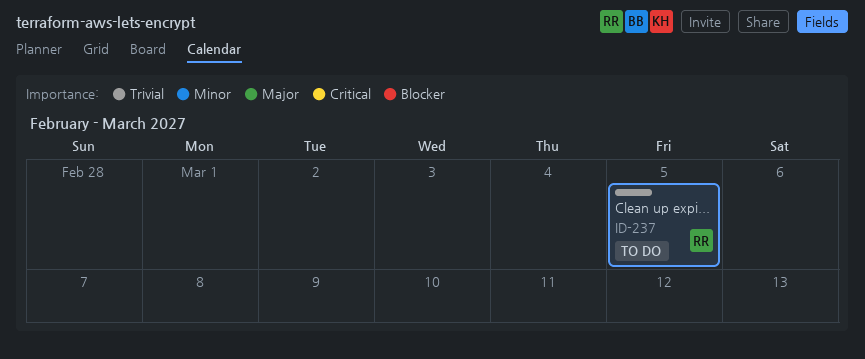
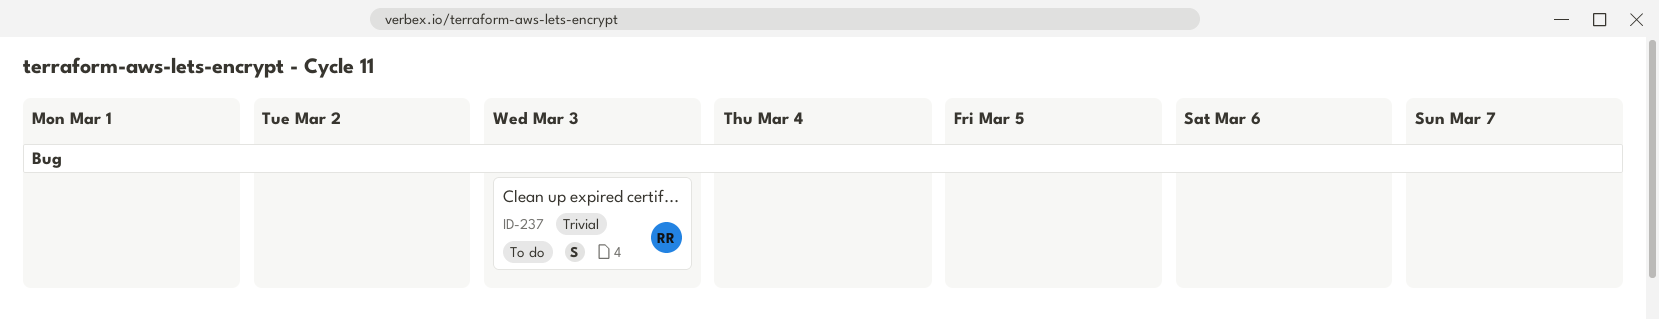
ID-237, due: Mar 5 -> Mar 3

